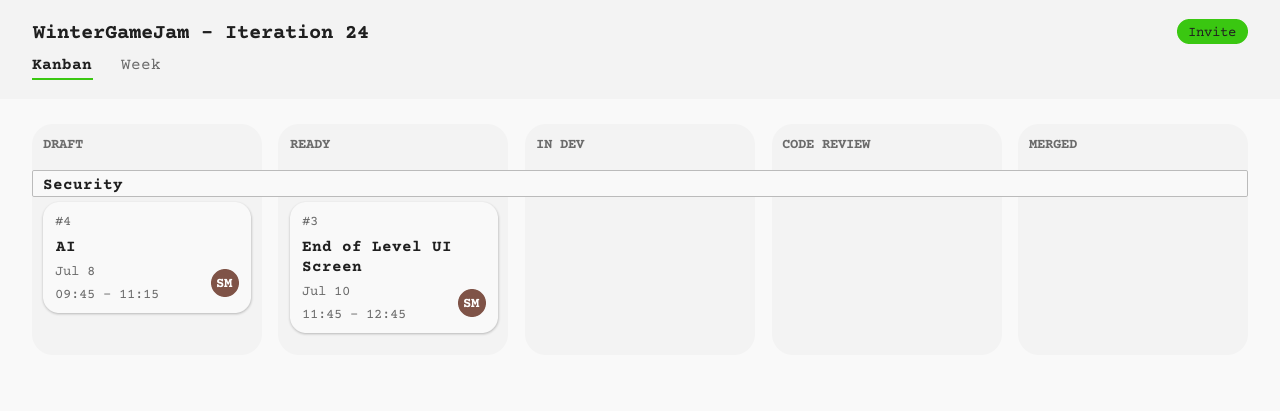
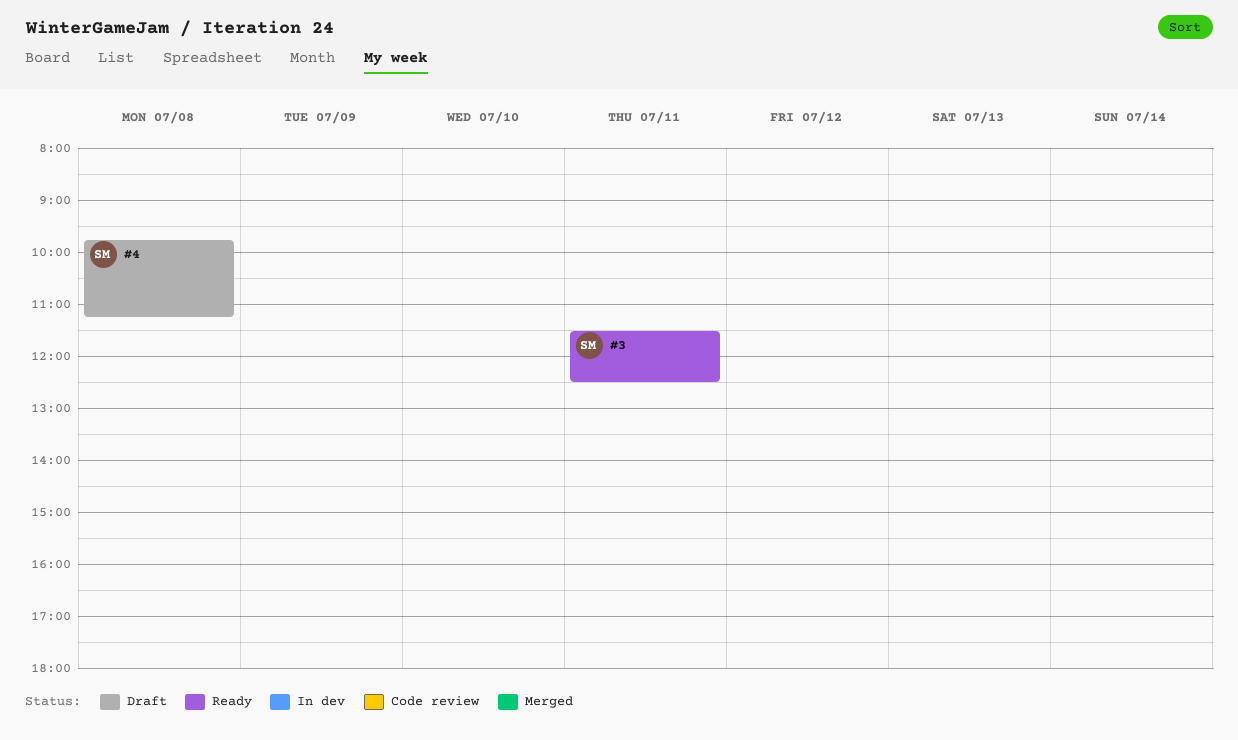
#3, day: Jul 10 -> Jul 11
#3, begins: 11:45 -> 11:30
#3, ends: 12:45 -> 12:30

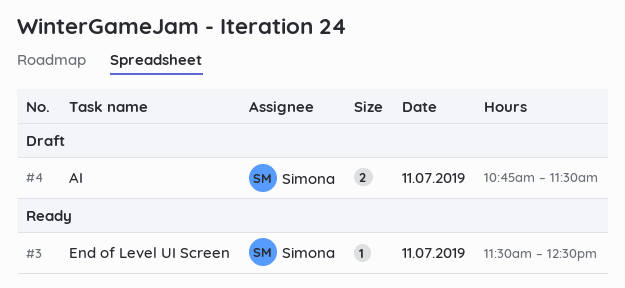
#4, day: Jul 8 -> Jul 11
#4, begins: 09:45 -> 10:45
#4, ends: 11:15 -> 11:30

